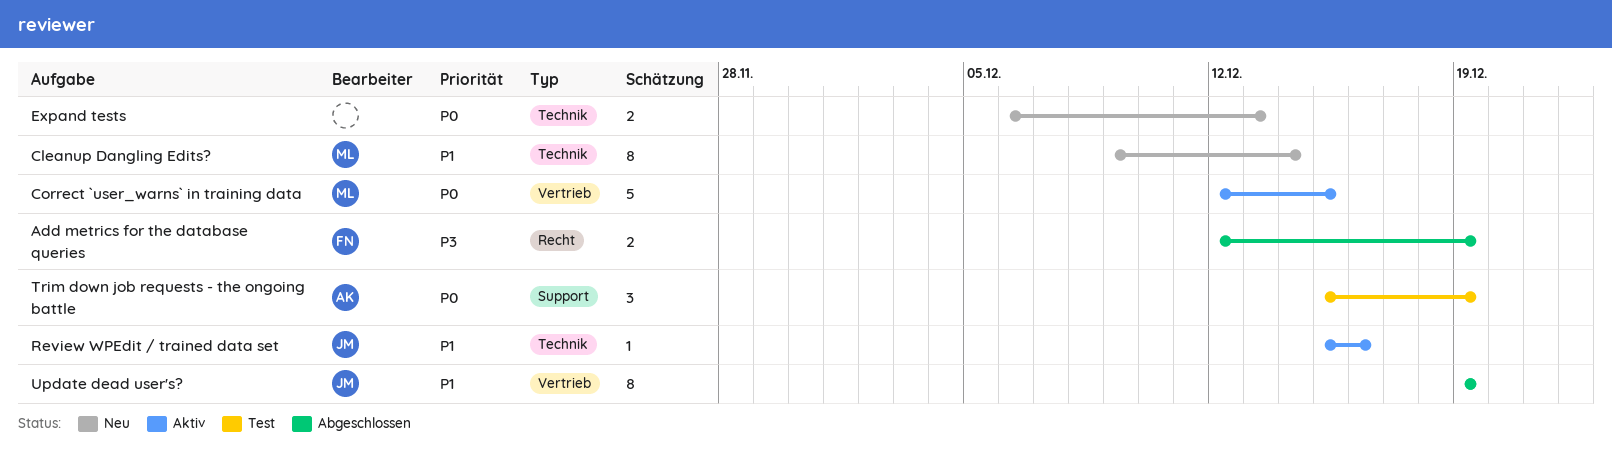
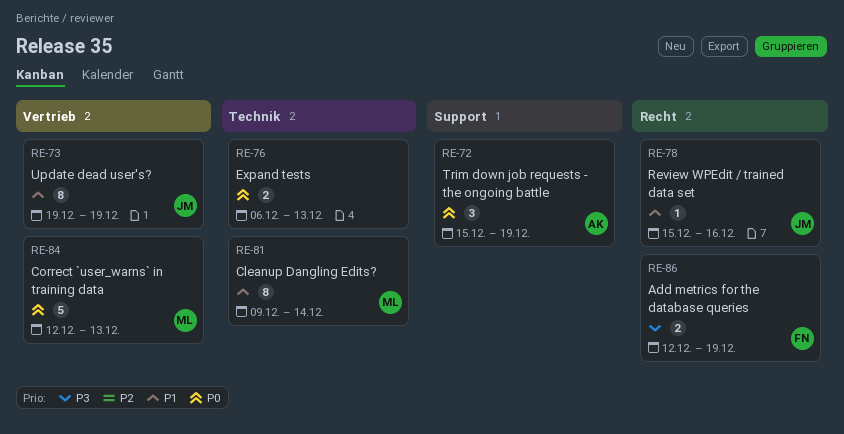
Correct `user_warns` in training data, due: Dec 15 -> Dec 13
Review WPEdit / trained data set, label: Technik -> Recht

